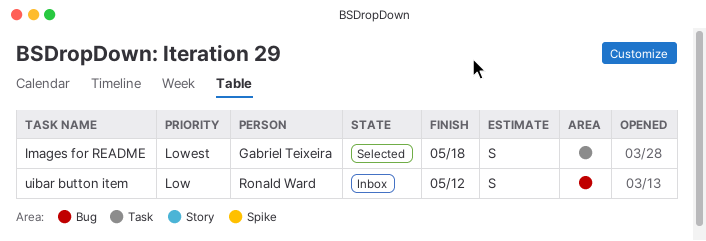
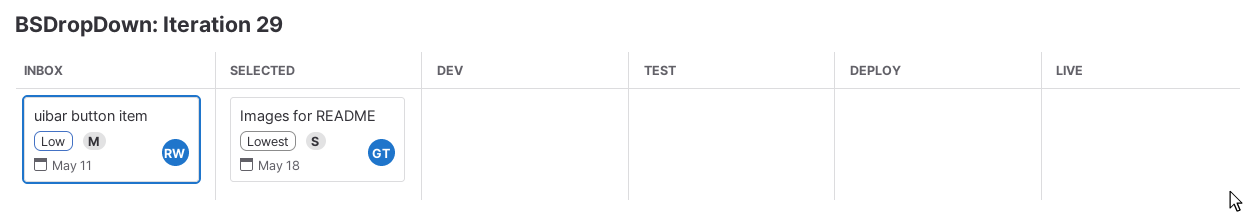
uibar button item, estimate: S -> M
uibar button item, due: May 12 -> May 11

